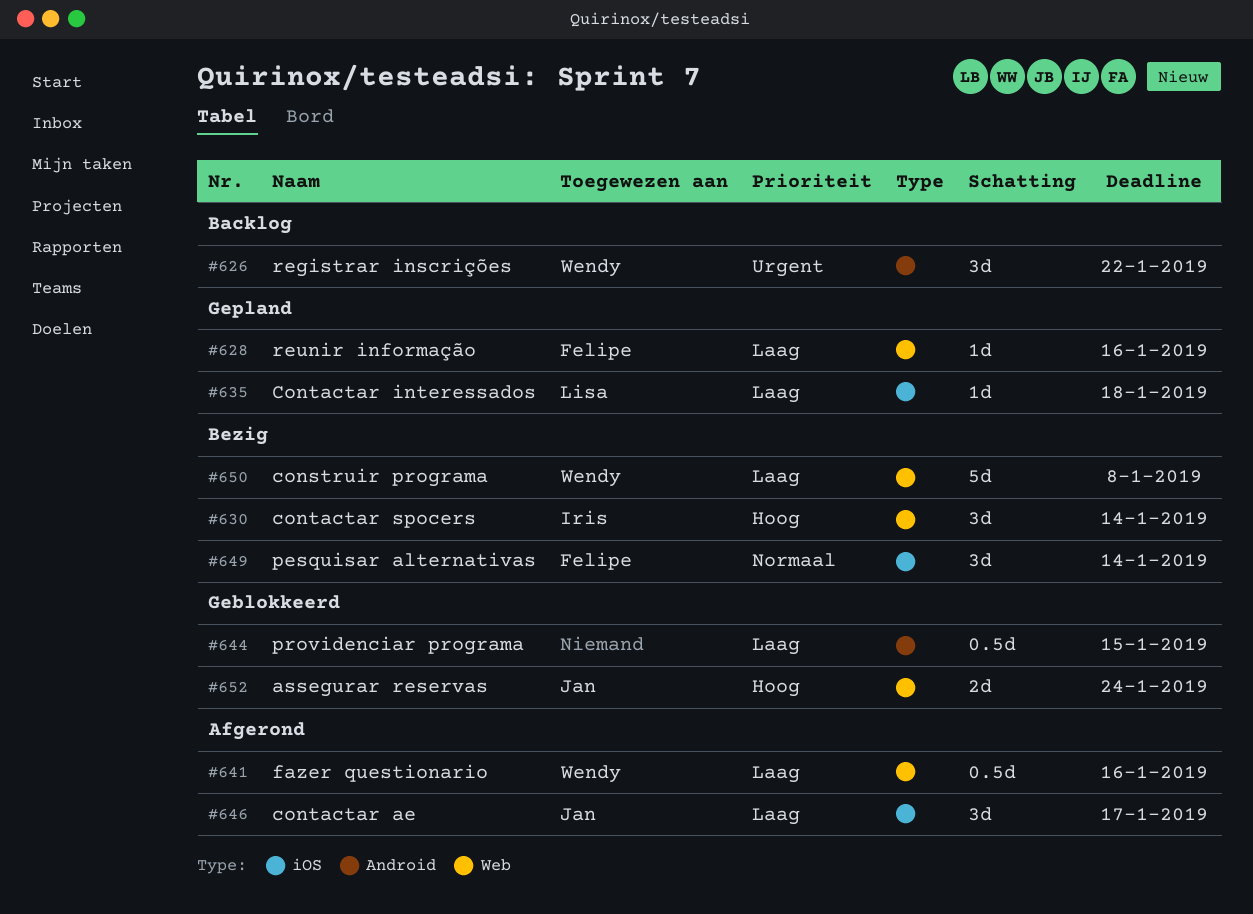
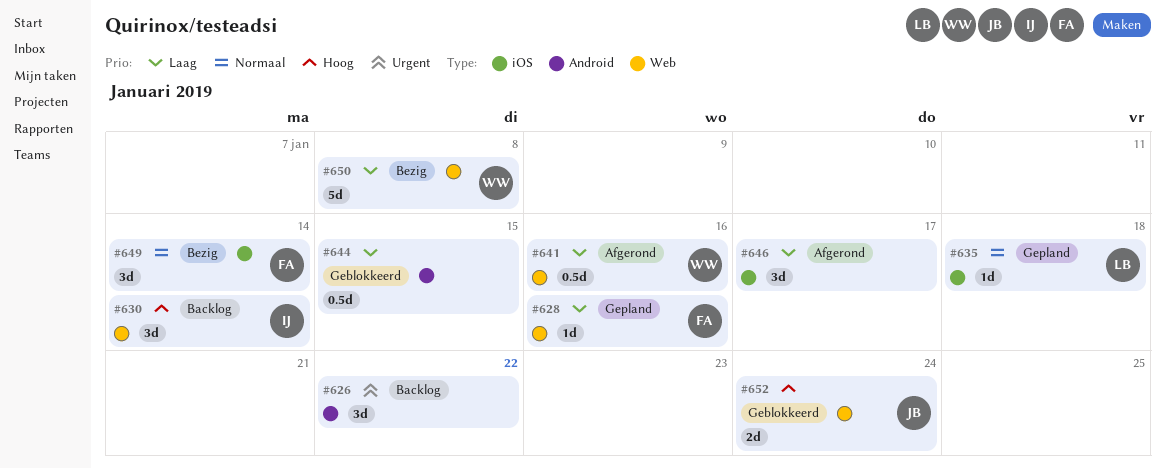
#626, owner: Wendy -> none
#630, status: Bezig -> Backlog
#635, priority: Laag -> Normaal
#646, owner: Jan -> none

